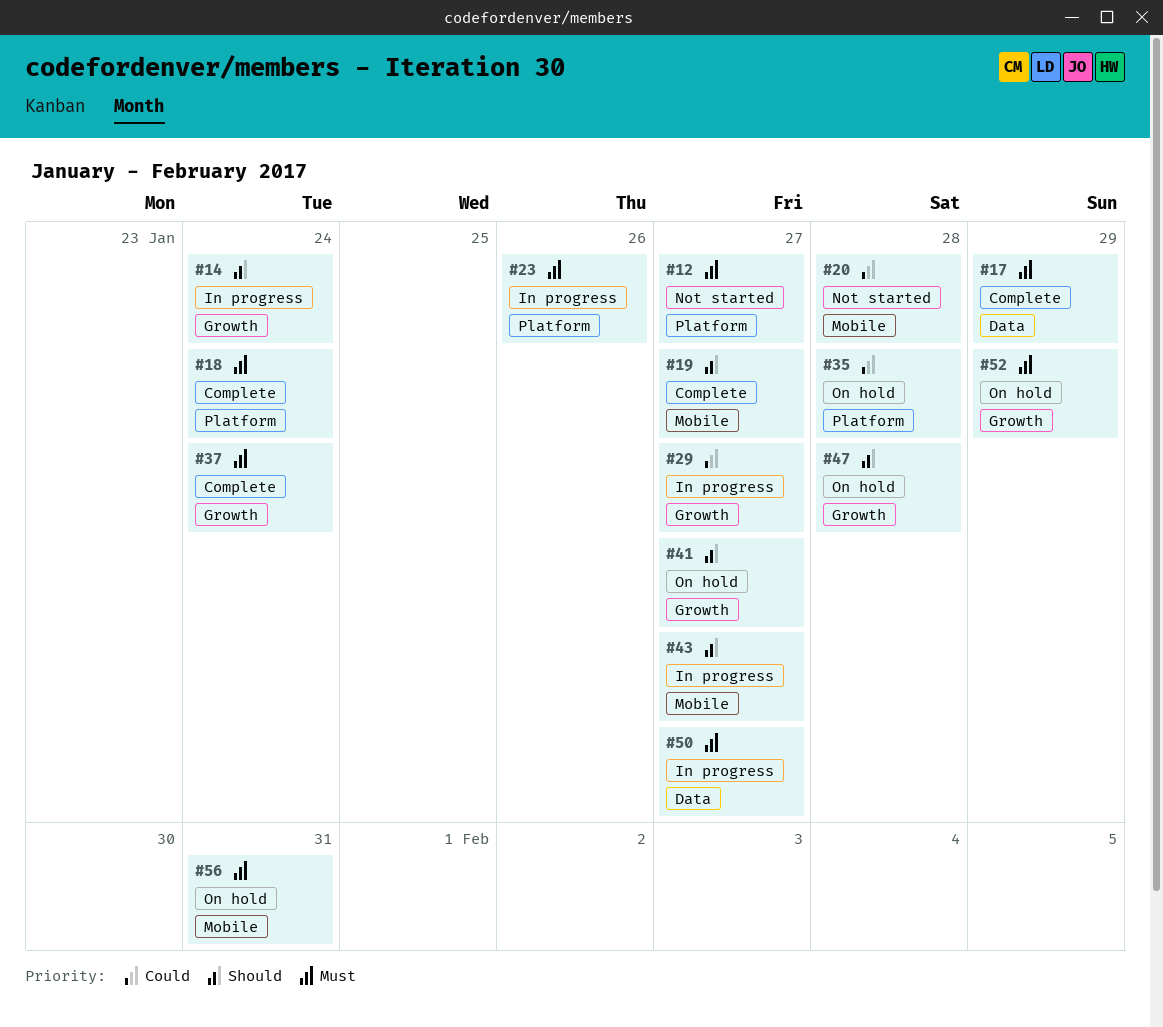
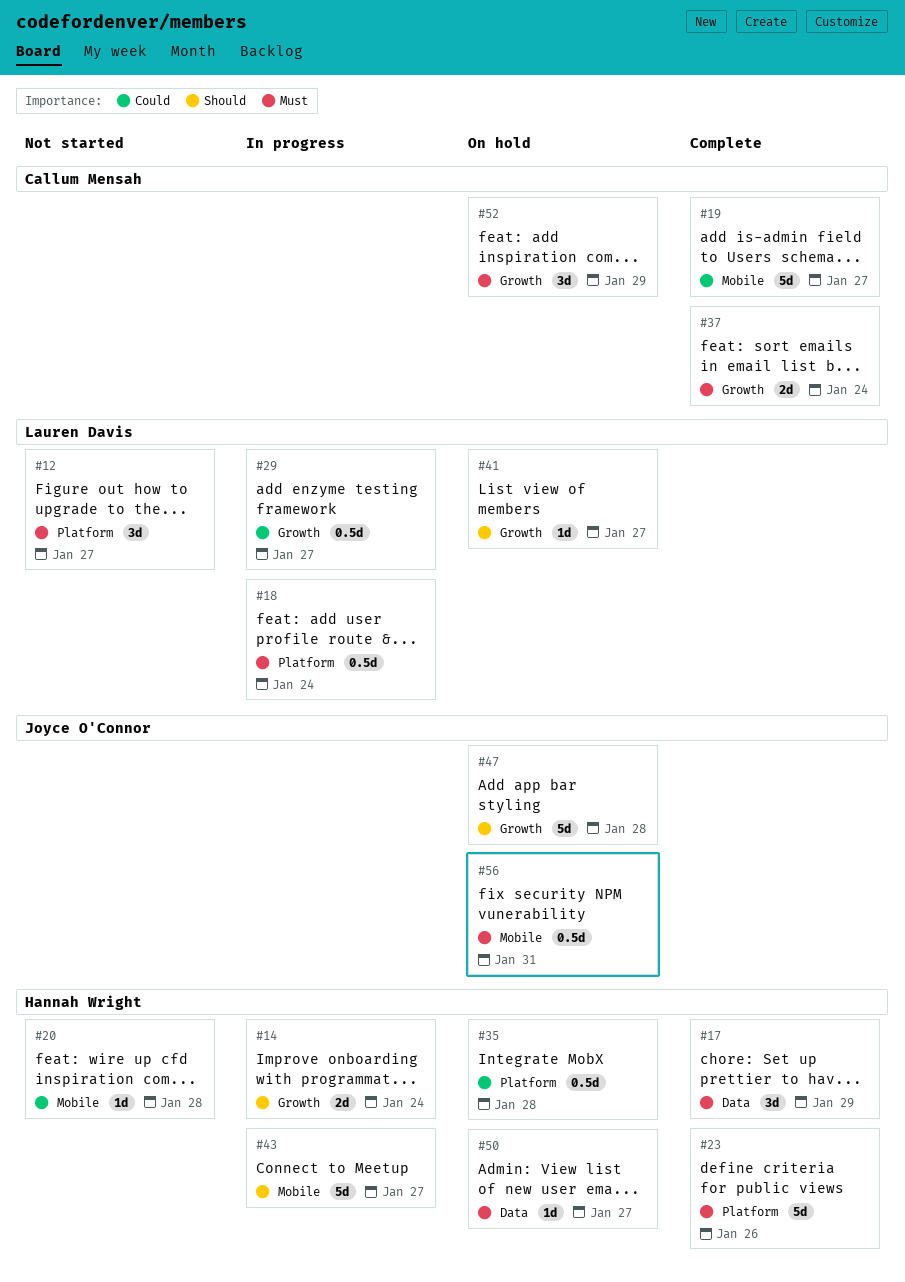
#18, status: Complete -> In progress
#19, priority: Should -> Could
#23, status: In progress -> Complete
#50, status: In progress -> On hold

